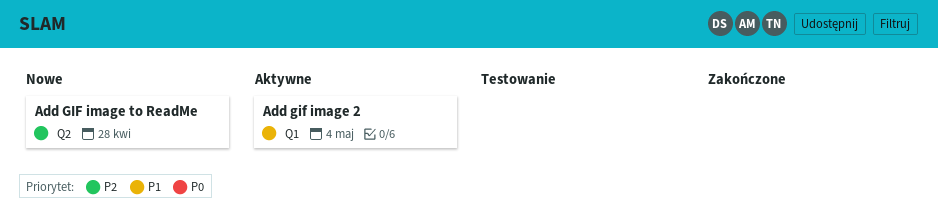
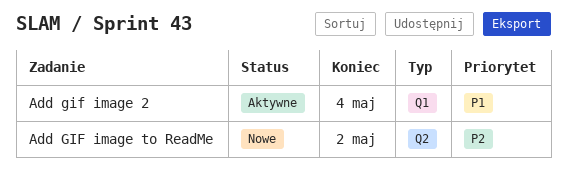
Add GIF image to ReadMe, due: Apr 28 -> May 2

